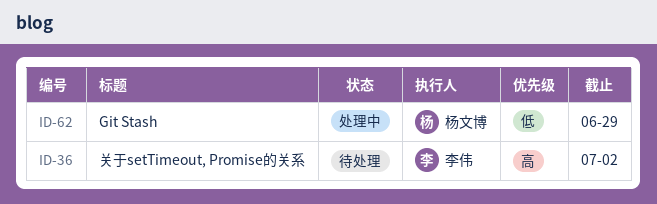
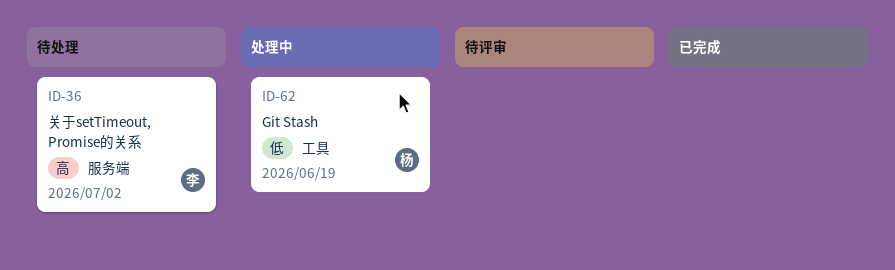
ID-62, due: Jun 29 -> Jun 19

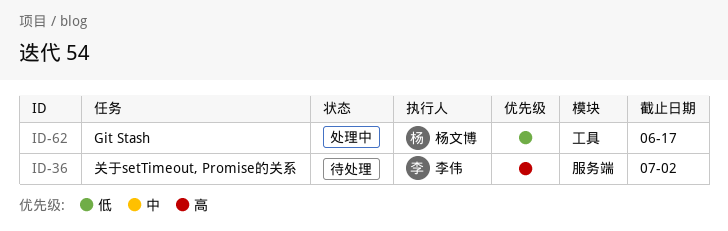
ID-62, due: Jun 19 -> Jun 17

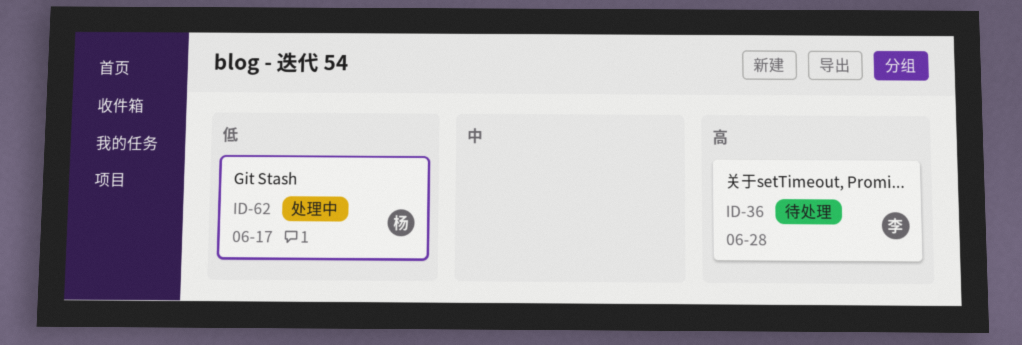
ID-36, due: Jul 2 -> Jun 28

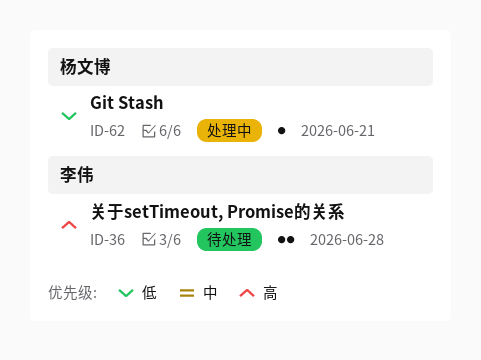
ID-62, due: Jun 17 -> Jun 21

